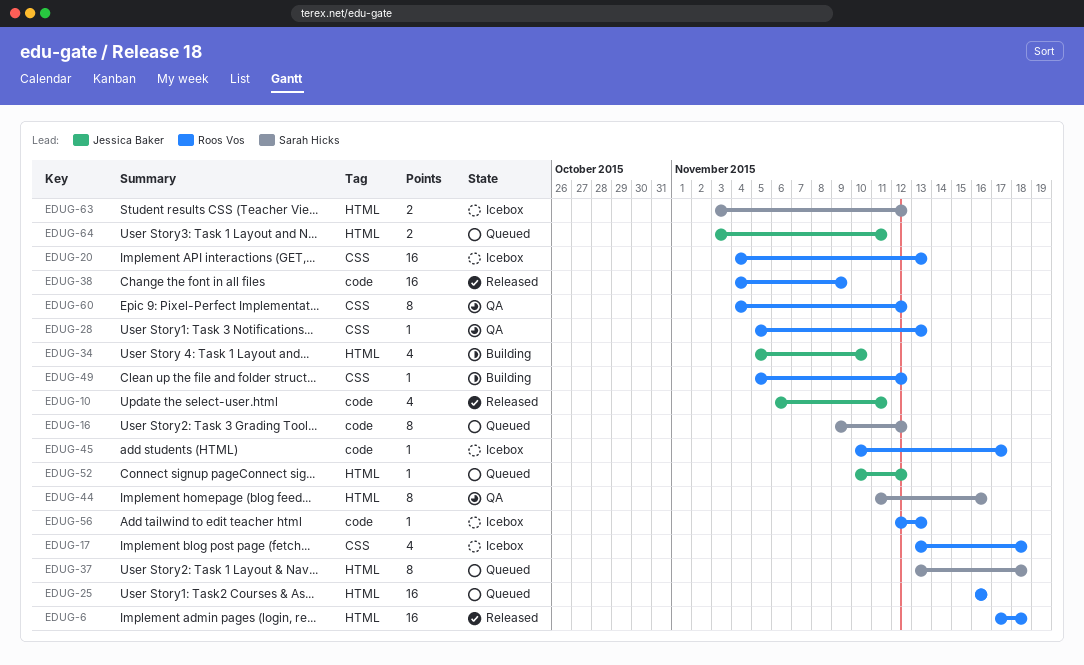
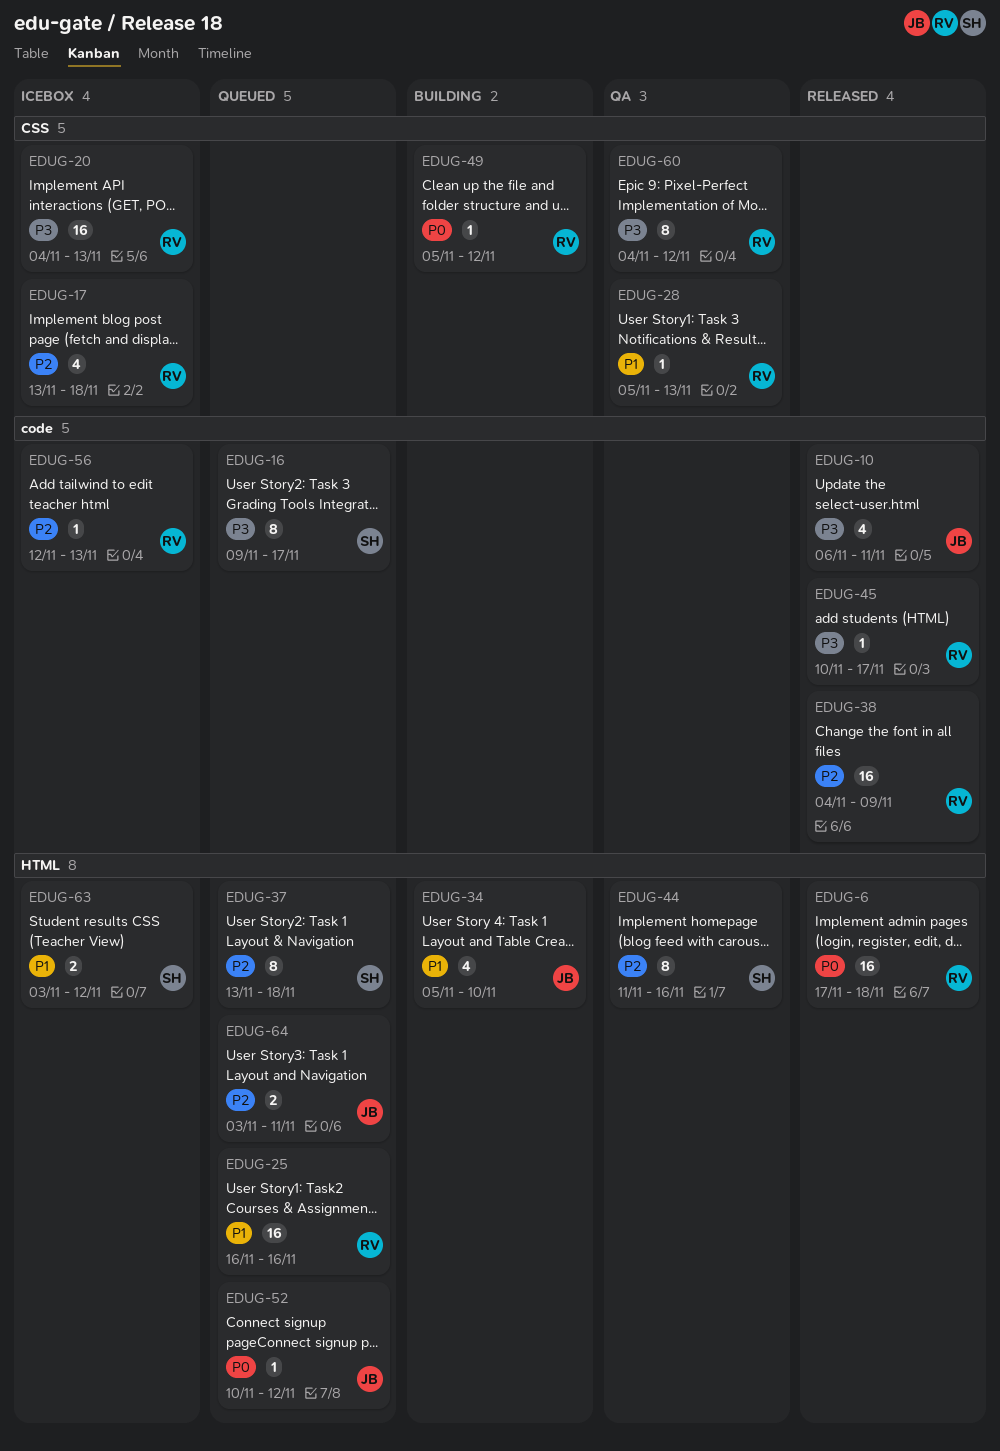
EDUG-16, due: Nov 12 -> Nov 17
EDUG-45, status: Icebox -> Released

